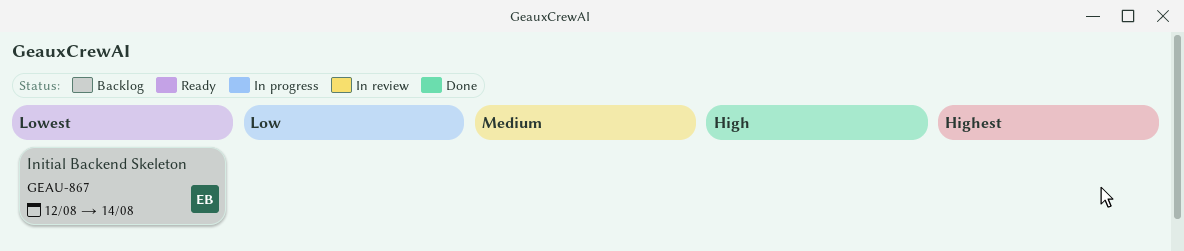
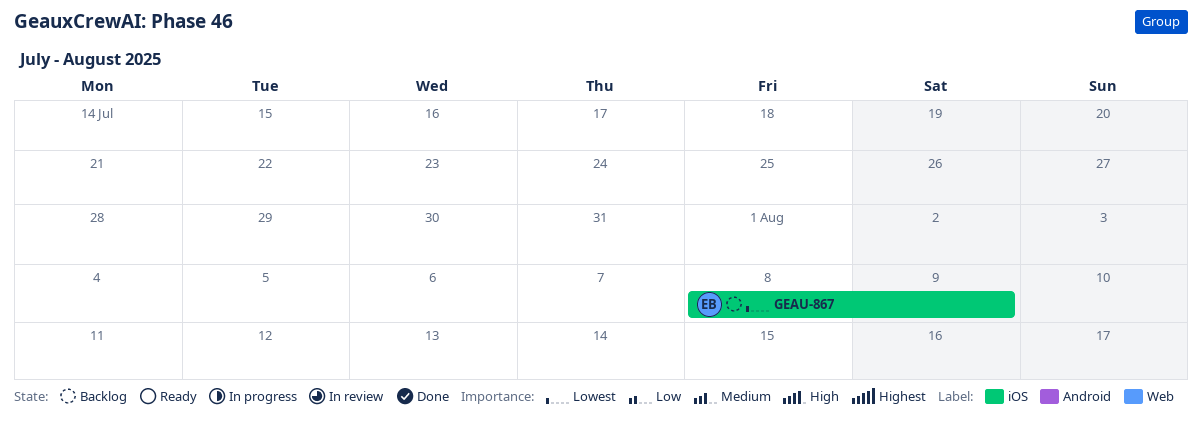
GEAU-867, start: Aug 12 -> Aug 8
GEAU-867, due: Aug 14 -> Aug 9

